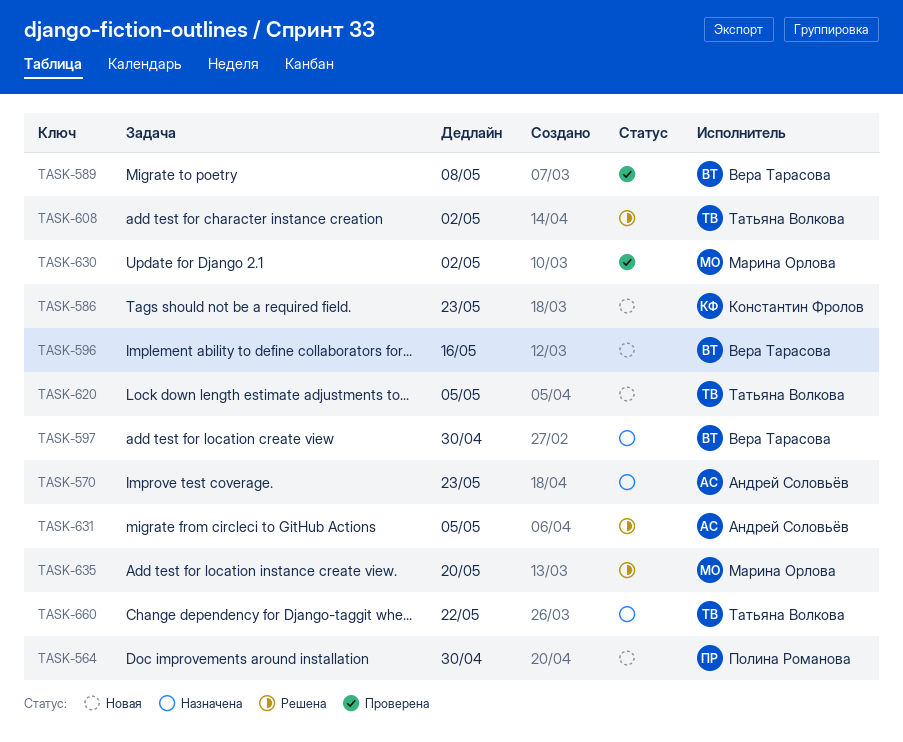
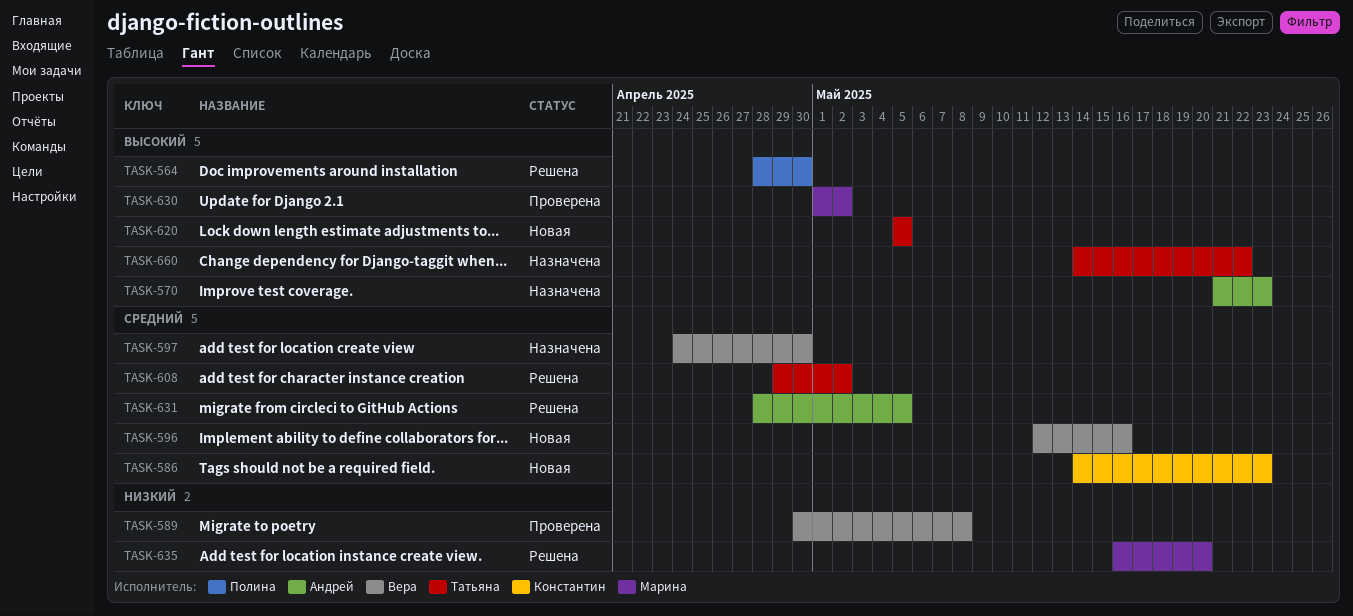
TASK-564, status: Новая -> Решена

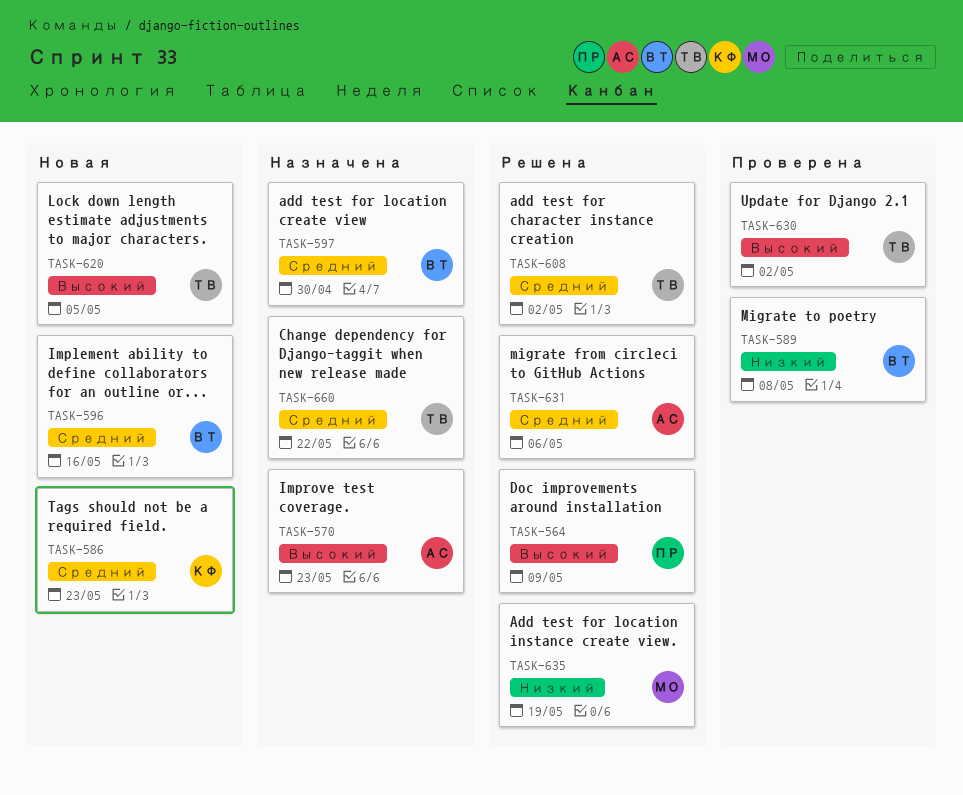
TASK-564, due: Apr 30 -> May 9
TASK-630, owner: Марина -> Татьяна
TASK-631, due: May 5 -> May 6
TASK-635, due: May 20 -> May 19
TASK-660, priority: Высокий -> Средний

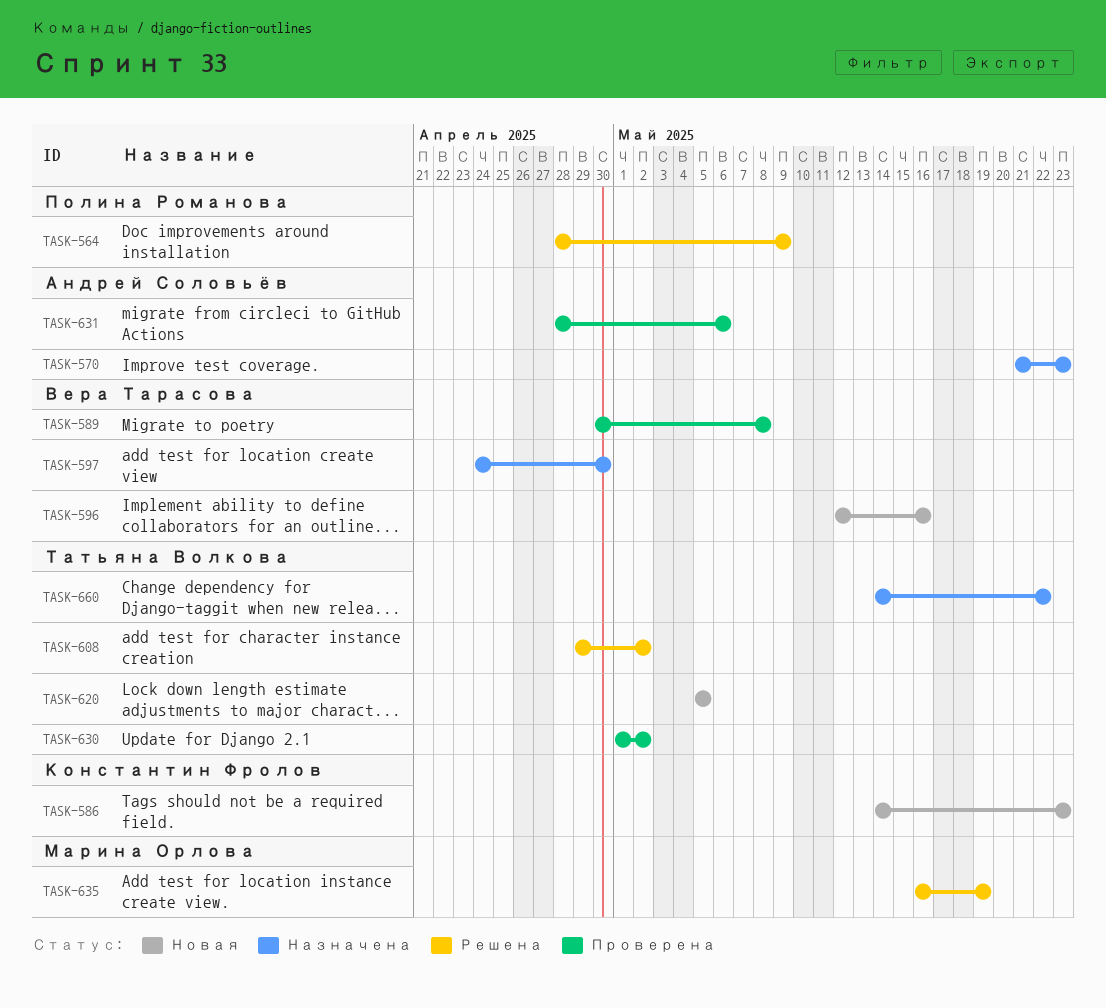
TASK-631, status: Решена -> Проверена

